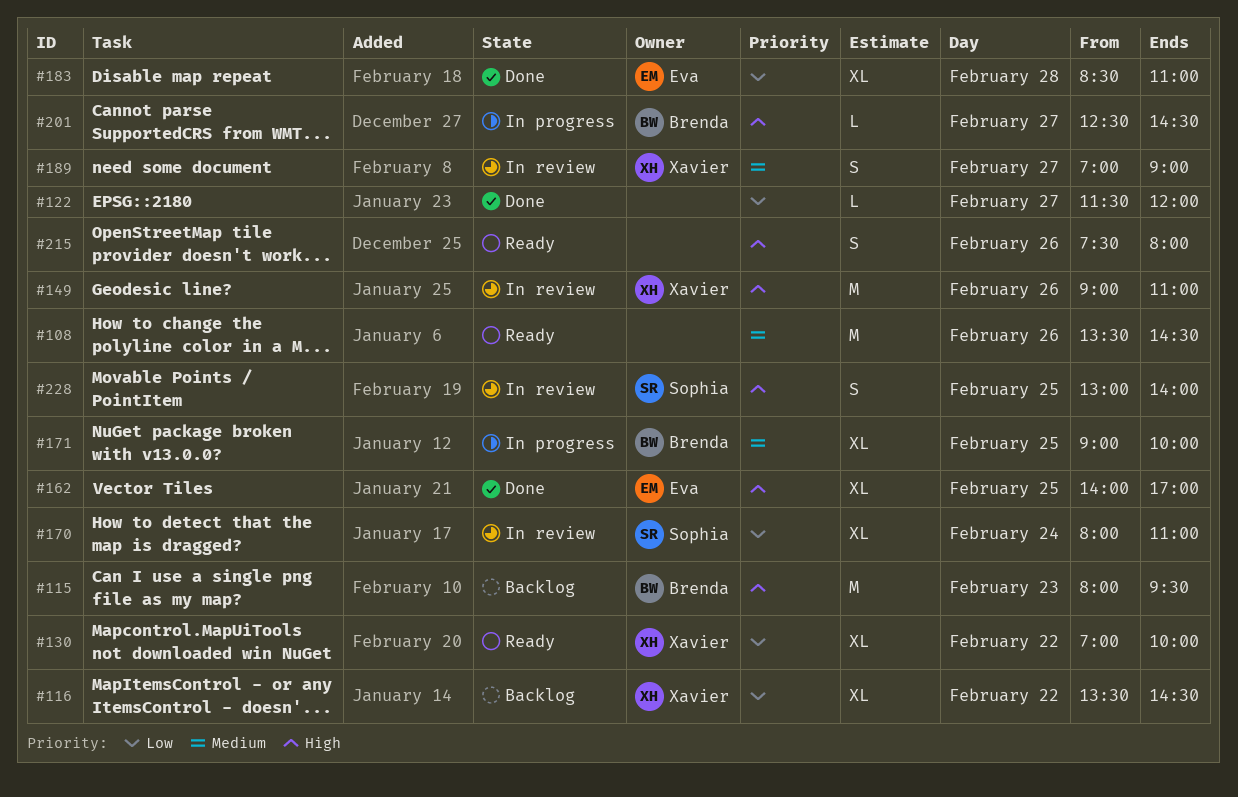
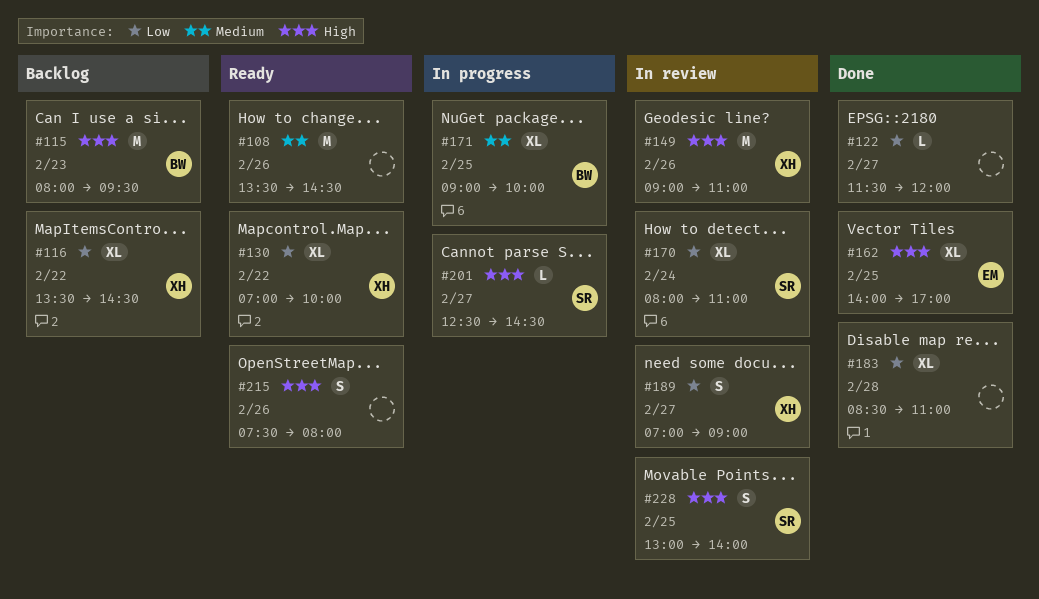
#183, owner: Eva -> none
#189, priority: Medium -> Low
#201, owner: Brenda -> Sophia

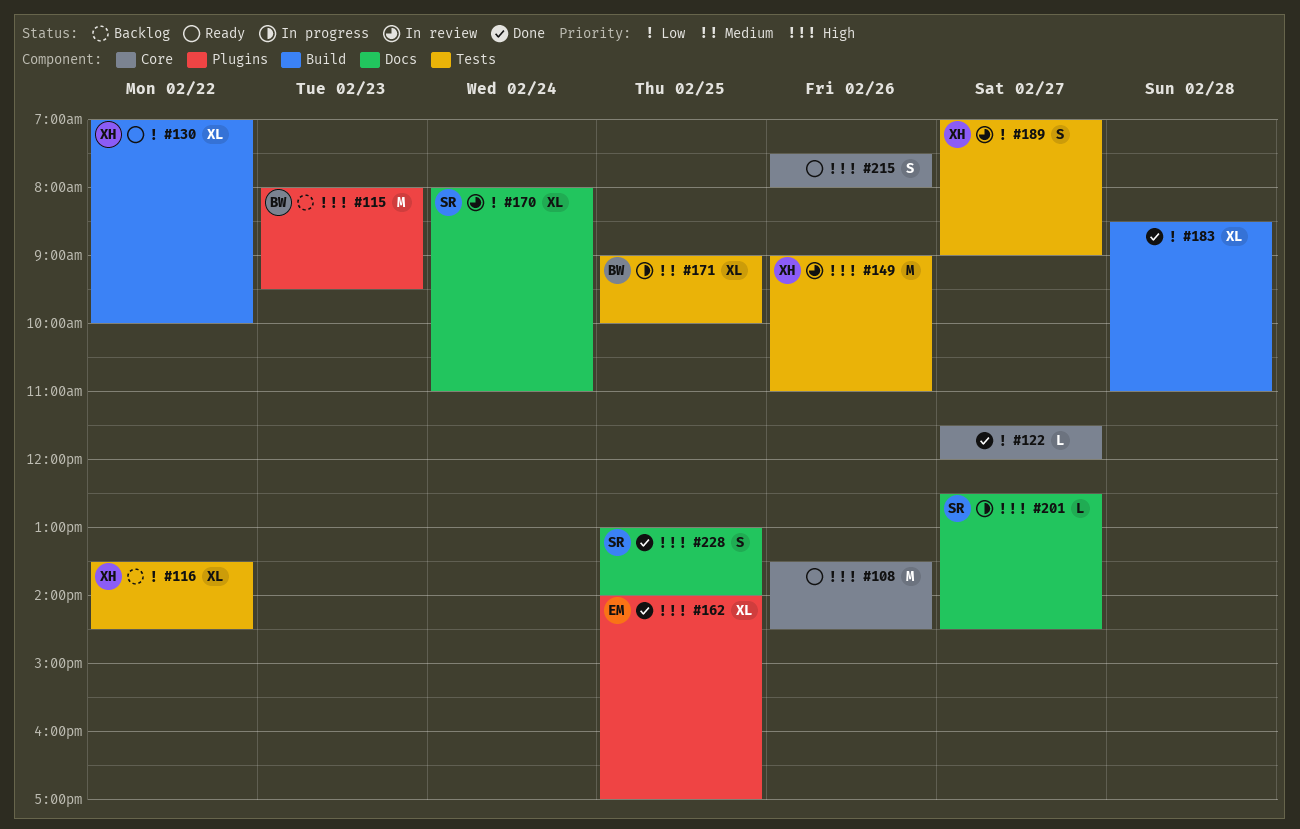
#108, priority: Medium -> High
#228, status: In review -> Done

